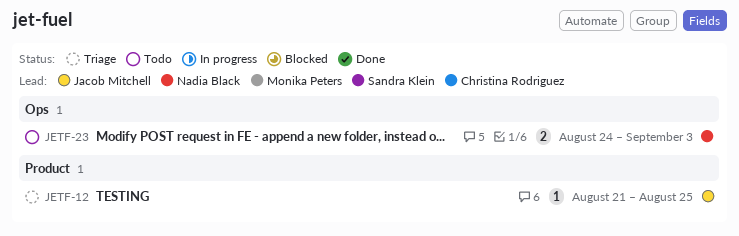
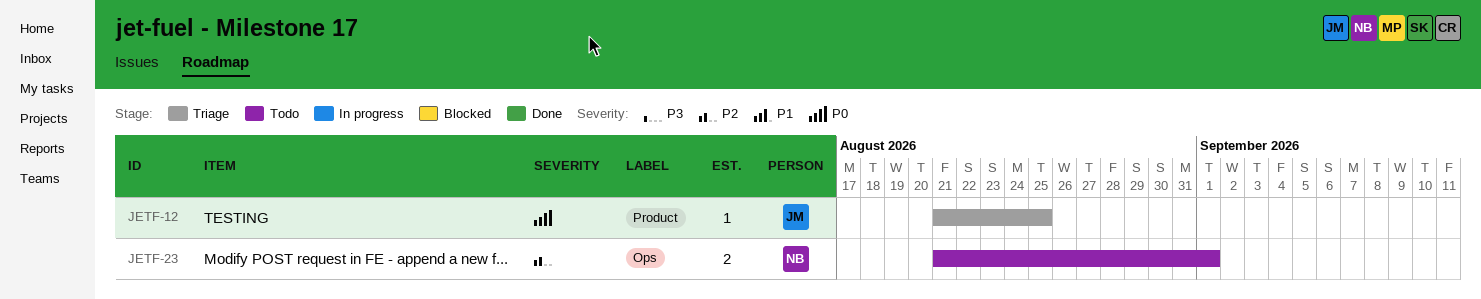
JETF-23, start: Aug 24 -> Aug 21
JETF-23, due: Sep 3 -> Sep 1

